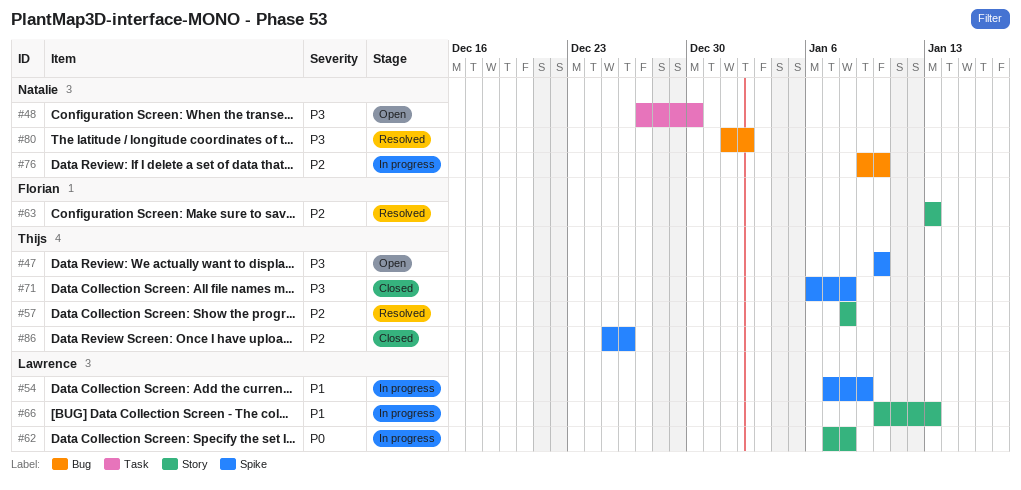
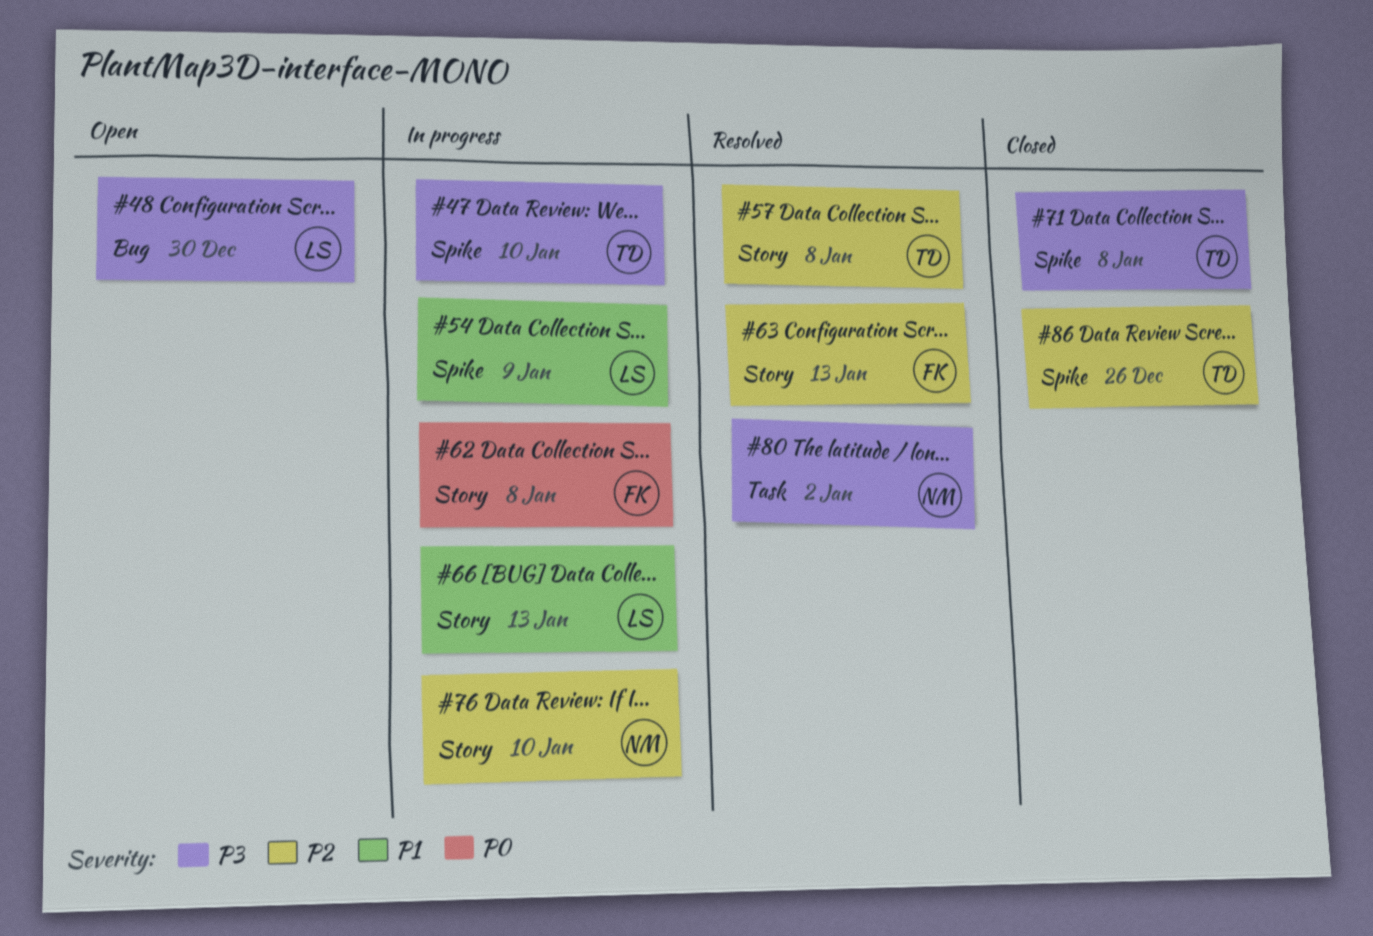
#47, status: Open -> In progress
#48, owner: Natalie -> Lawrence
#48, label: Task -> Bug
#62, owner: Lawrence -> Florian
#76, label: Bug -> Story
#80, label: Bug -> Task

